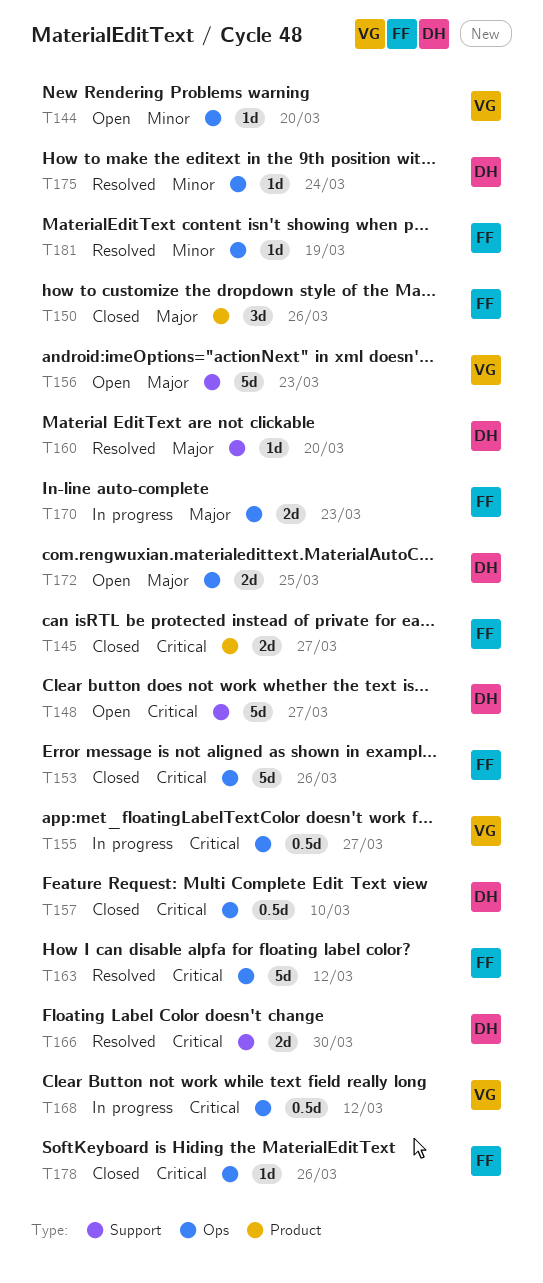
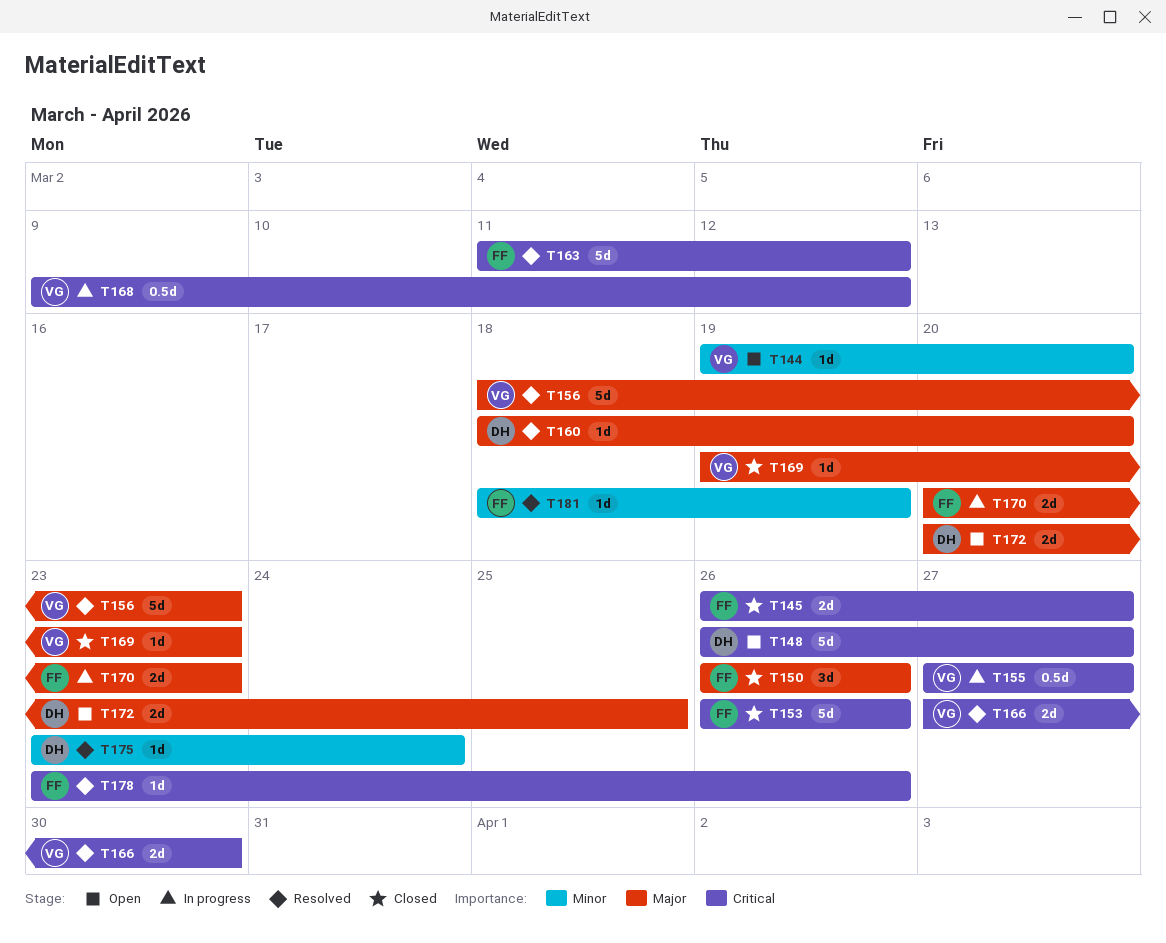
T156, status: Open -> Resolved
T157: present -> none
T166, owner: DH -> VG
T169: none -> present
T178, status: Closed -> Resolved

